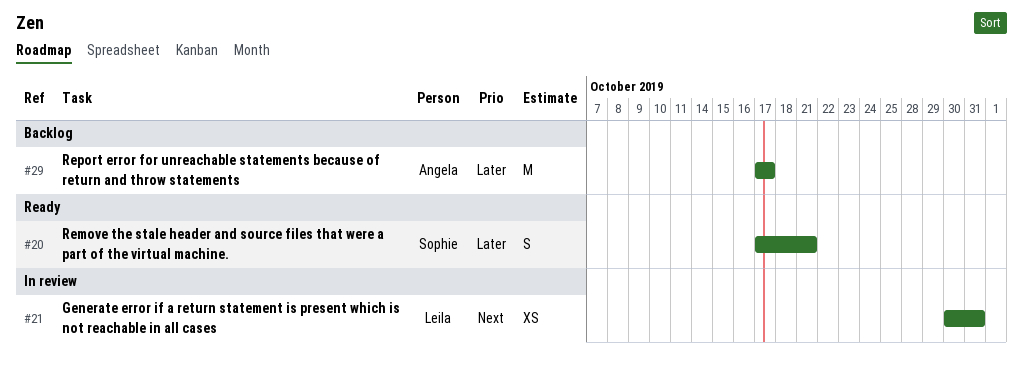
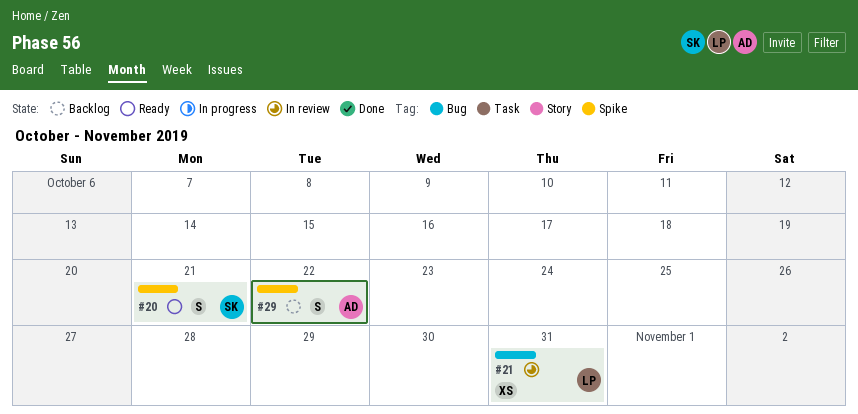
#29, estimate: M -> S
#29, due: Oct 17 -> Oct 22

